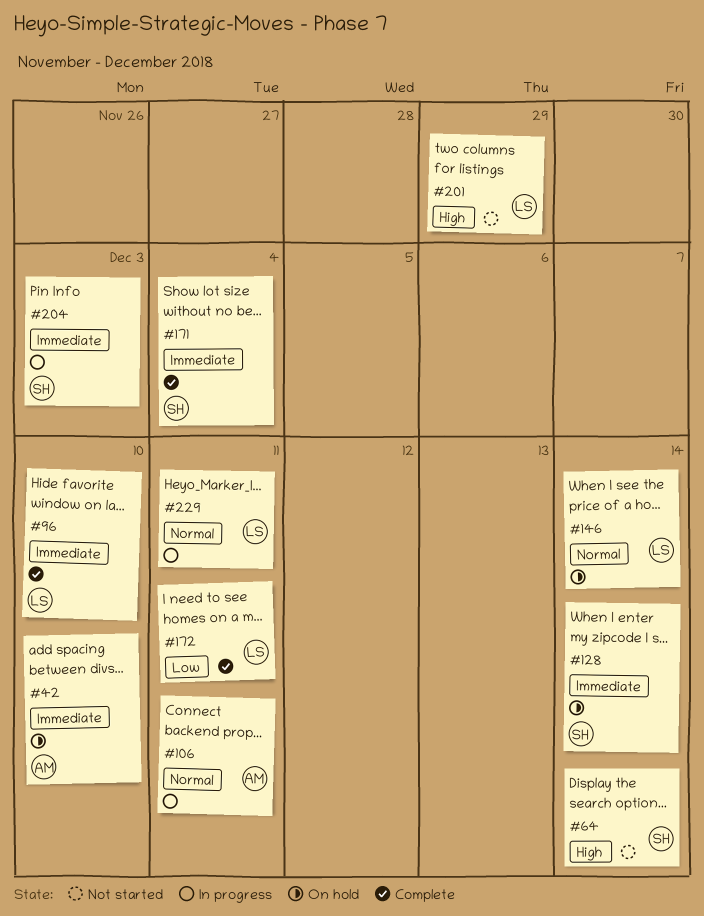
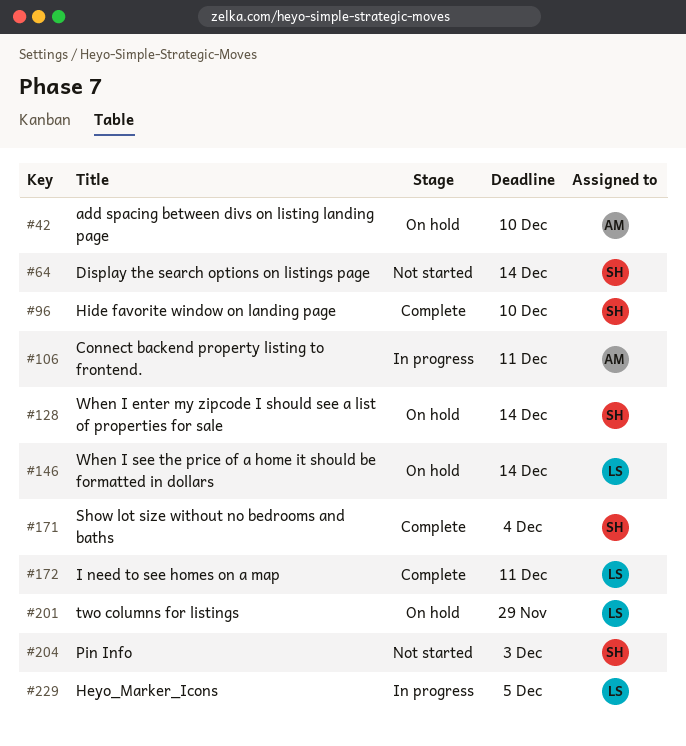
#96, owner: LS -> SH
#201, status: Not started -> On hold
#204, status: In progress -> Not started
#229, due: Dec 11 -> Dec 5

